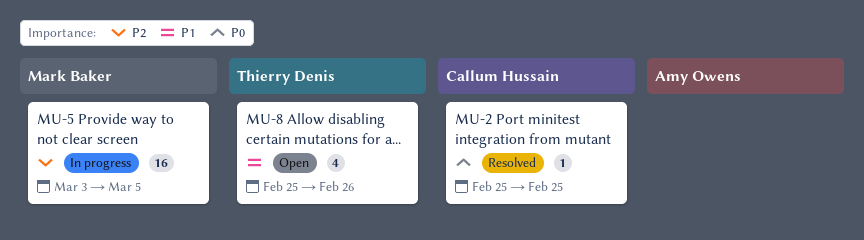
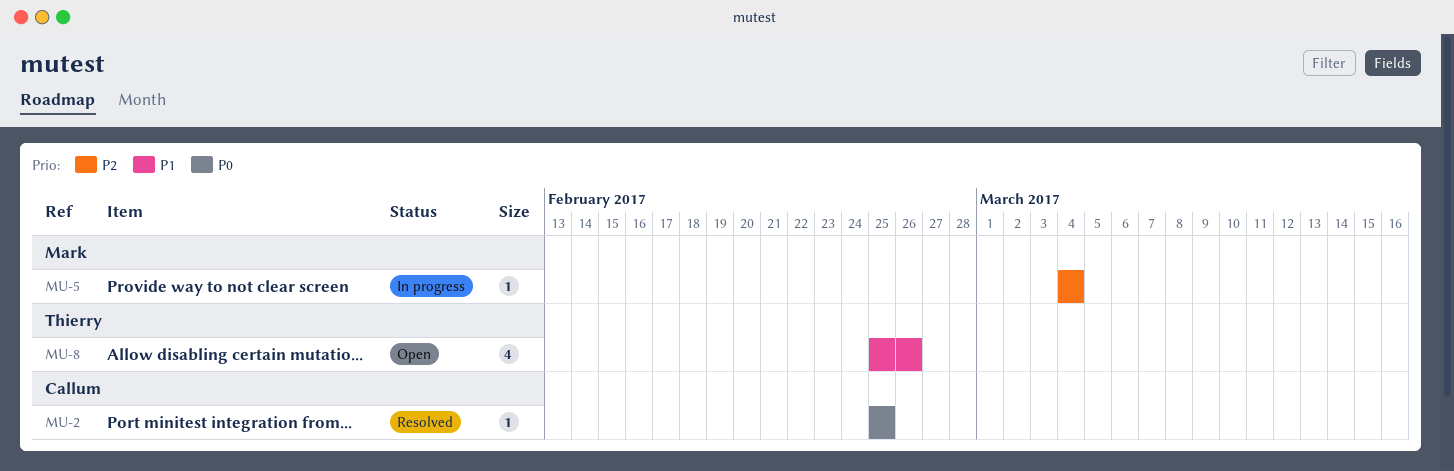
MU-5, estimate: 16 -> 1
MU-5, start: Mar 3 -> Mar 4
MU-5, due: Mar 5 -> Mar 4

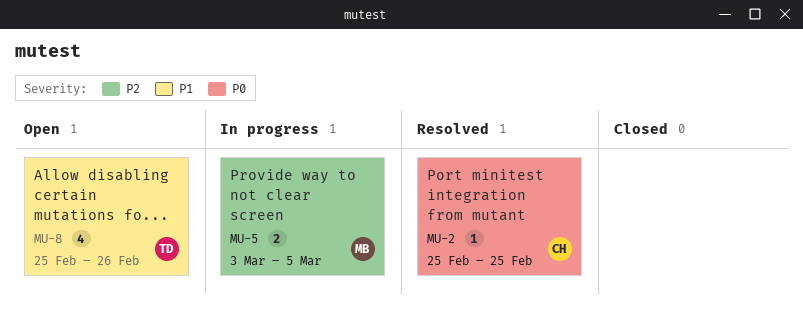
MU-5, estimate: 1 -> 2
MU-5, start: Mar 4 -> Mar 3
MU-5, due: Mar 4 -> Mar 5

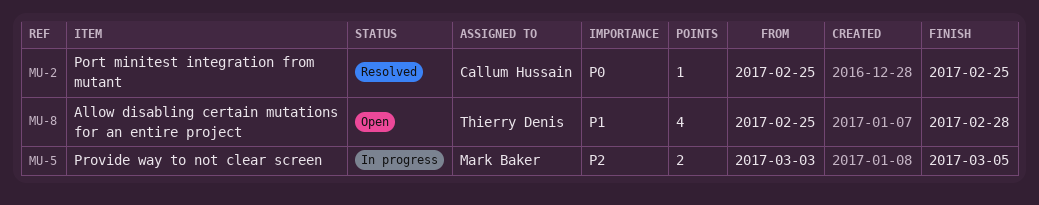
MU-8, due: Feb 26 -> Feb 28

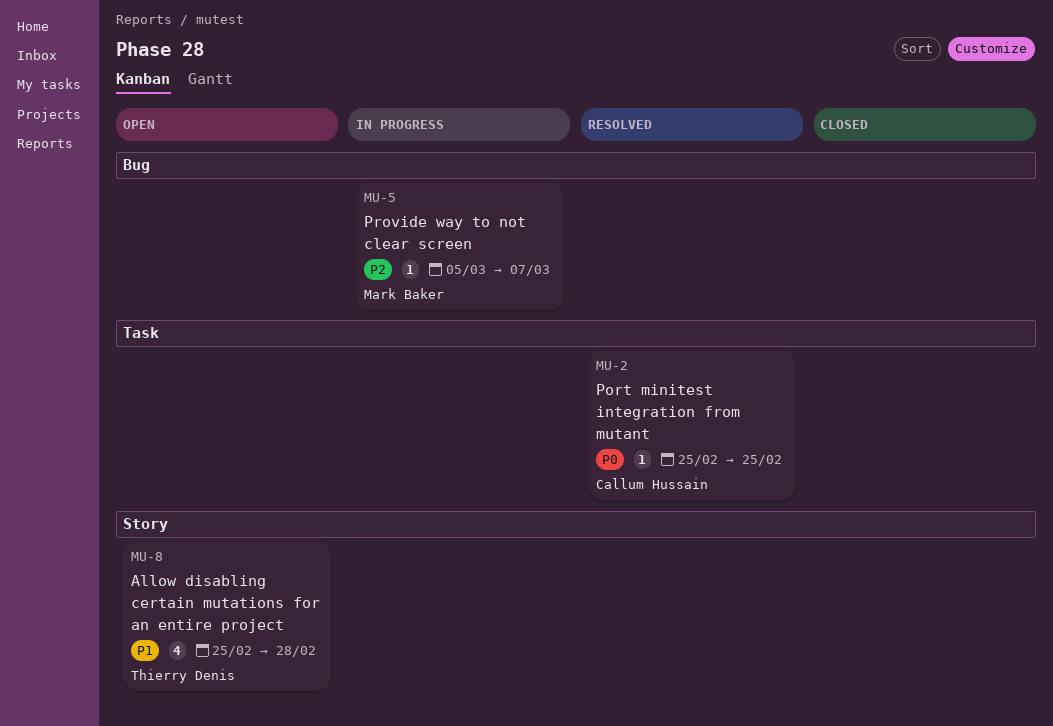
MU-5, estimate: 2 -> 1
MU-5, start: Mar 3 -> Mar 5
MU-5, due: Mar 5 -> Mar 7

